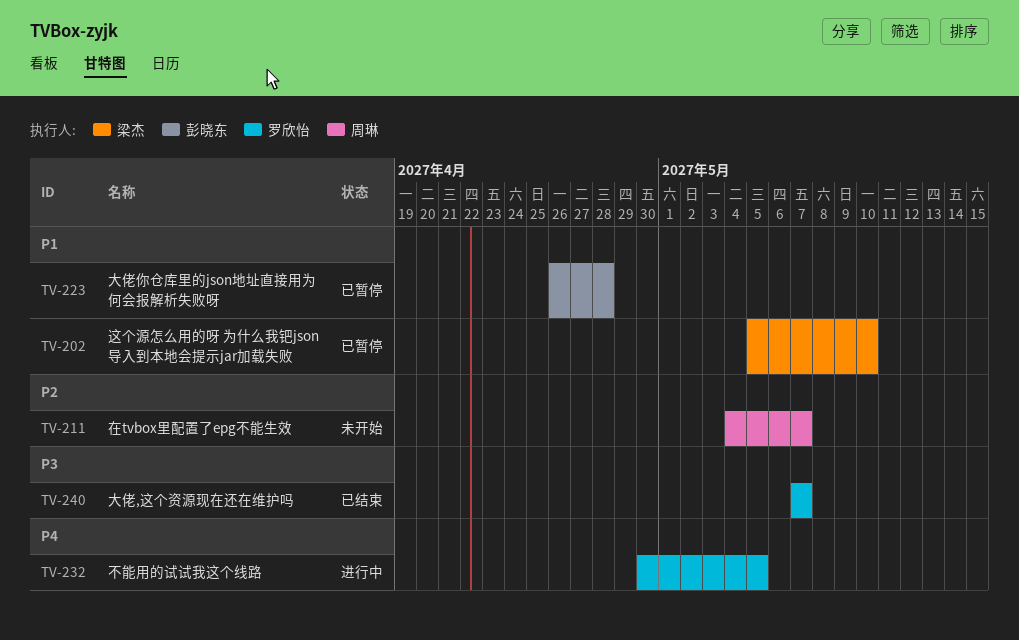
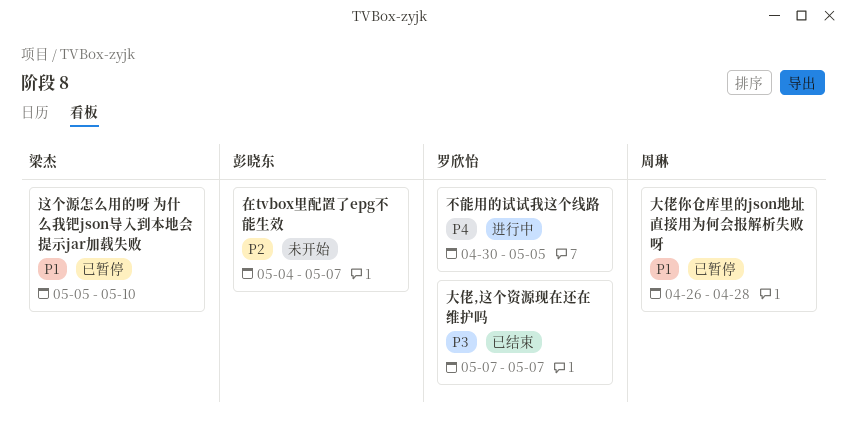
在tvbox里配置了epg不能生效, owner: 周琳 -> 彭晓东
大佬你仓库里的json地址直接用为何会报解析失败呀, owner: 彭晓东 -> 周琳

